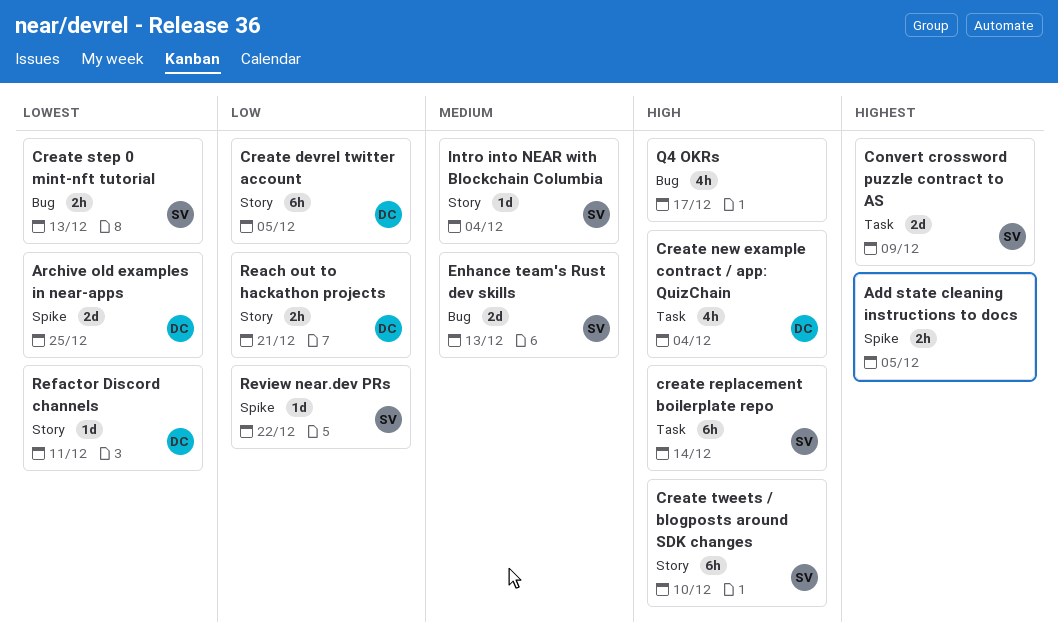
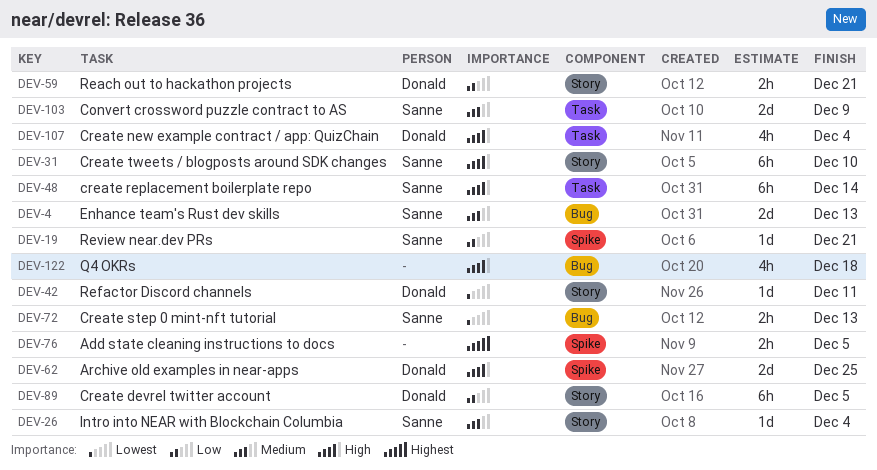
Archive old examples in near-apps, priority: Lowest -> High
Convert crossword puzzle contract to AS, priority: Highest -> Medium
Q4 OKRs, due: Dec 17 -> Dec 18
Review near.dev PRs, due: Dec 22 -> Dec 21

